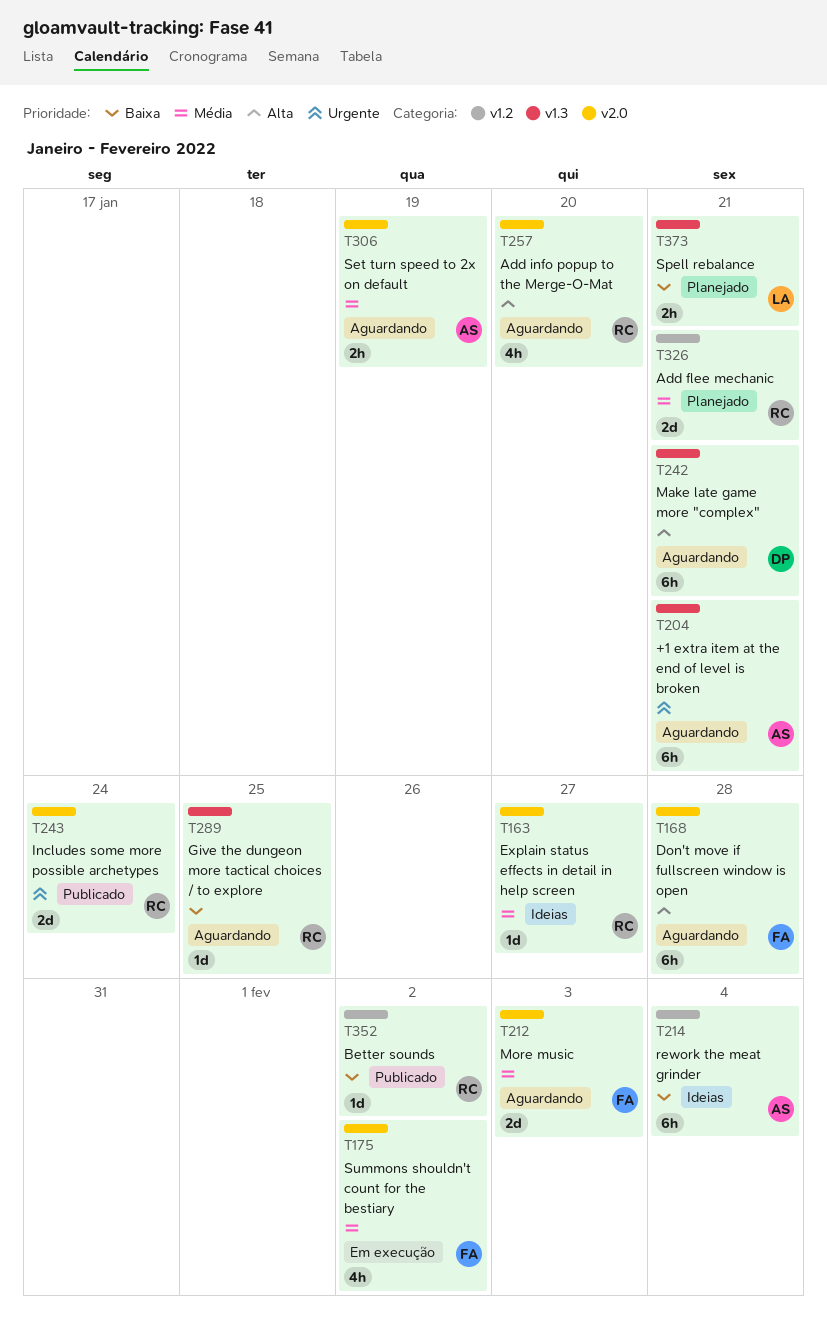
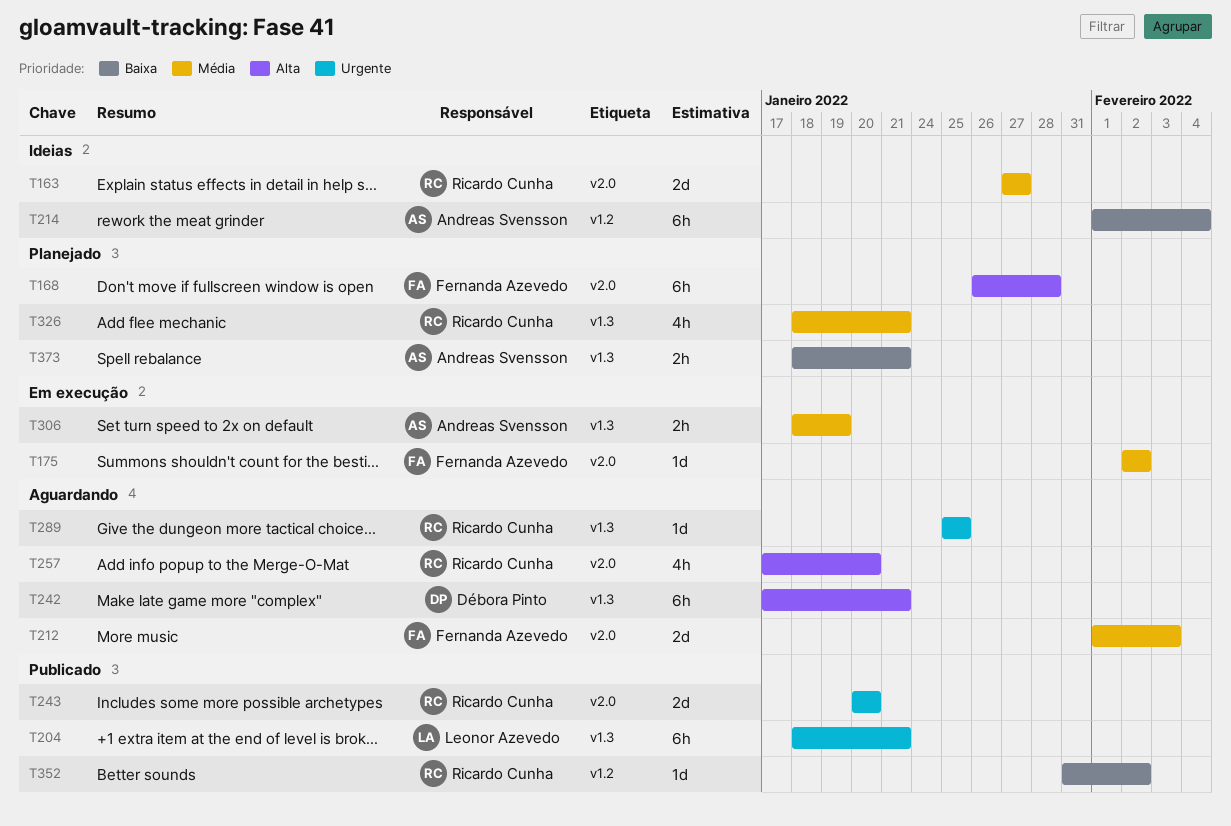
T163, estimate: 1d -> 2d
T168, status: Aguardando -> Planejado
T175, estimate: 4h -> 1d
T204, status: Aguardando -> Publicado
T204, owner: Andreas Svensson -> Leonor Azevedo
T243, due: Jan 24 -> Jan 20
T289, priority: Baixa -> Urgente
T306, status: Aguardando -> Em execução
T306, label: v2.0 -> v1.3
T326, label: v1.2 -> v1.3
T326, estimate: 2d -> 4h
T373, owner: Leonor Azevedo -> Andreas Svensson

